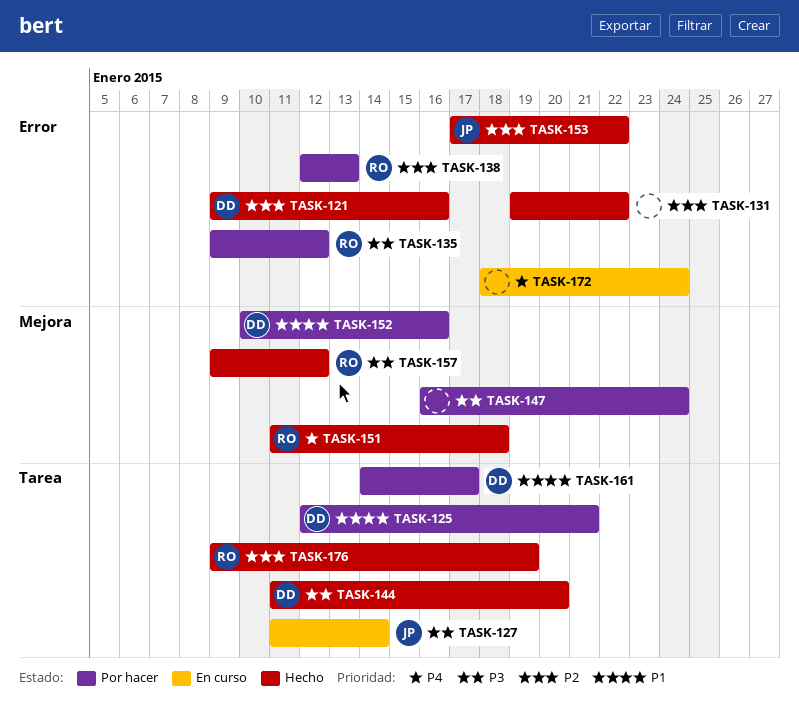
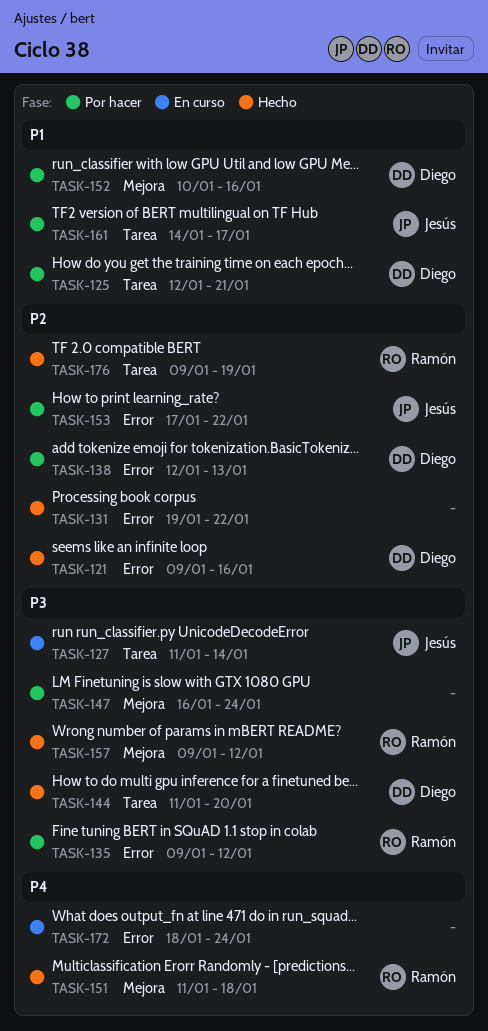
TASK-138, owner: Ramón -> Diego
TASK-153, status: Hecho -> Por hacer
TASK-161, owner: Diego -> Jesús

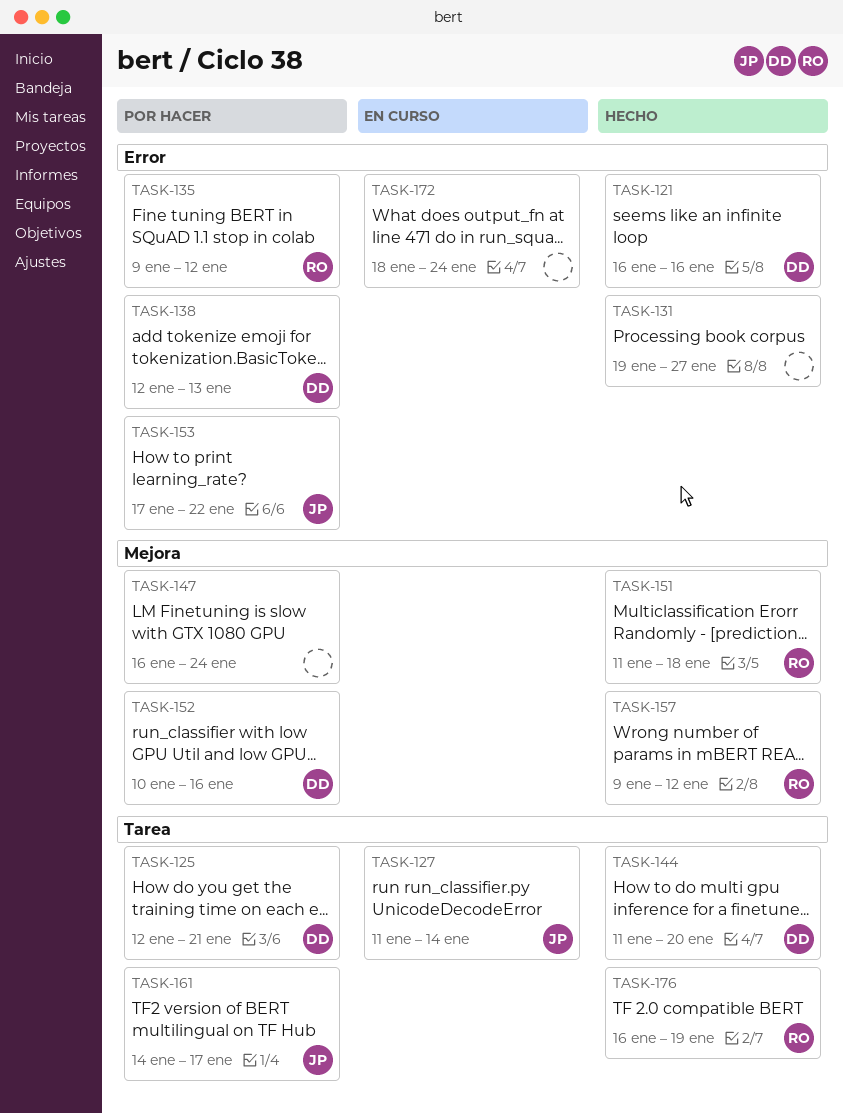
TASK-121, start: Jan 9 -> Jan 16
TASK-131, due: Jan 22 -> Jan 27
TASK-176, start: Jan 9 -> Jan 16

